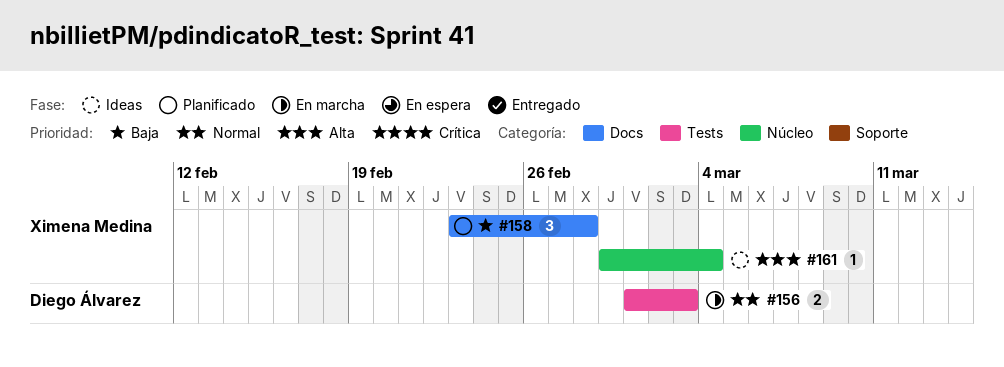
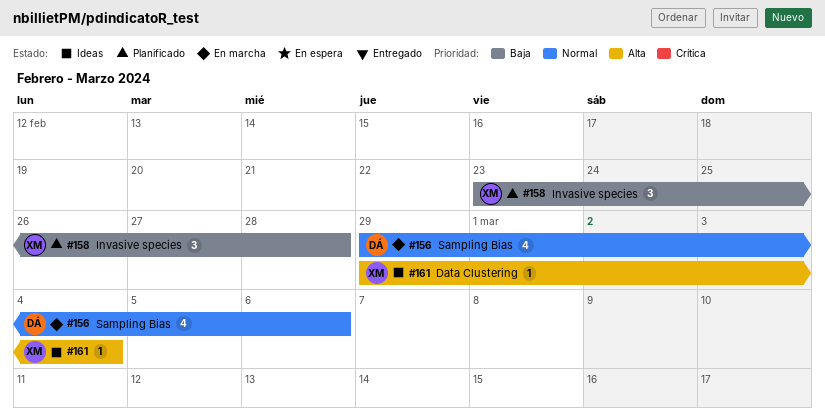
#156, estimate: 2 -> 4
#156, start: Mar 1 -> Feb 29
#156, due: Mar 3 -> Mar 6

